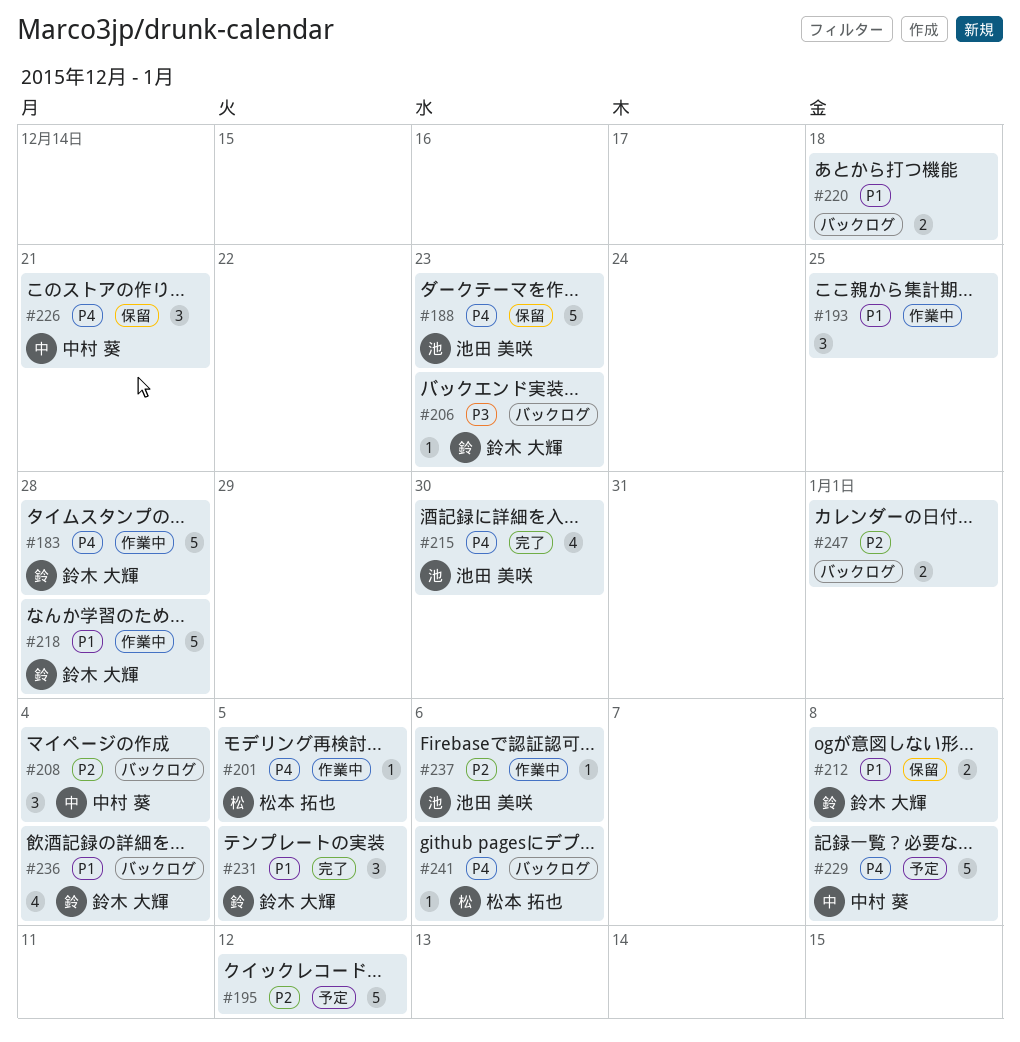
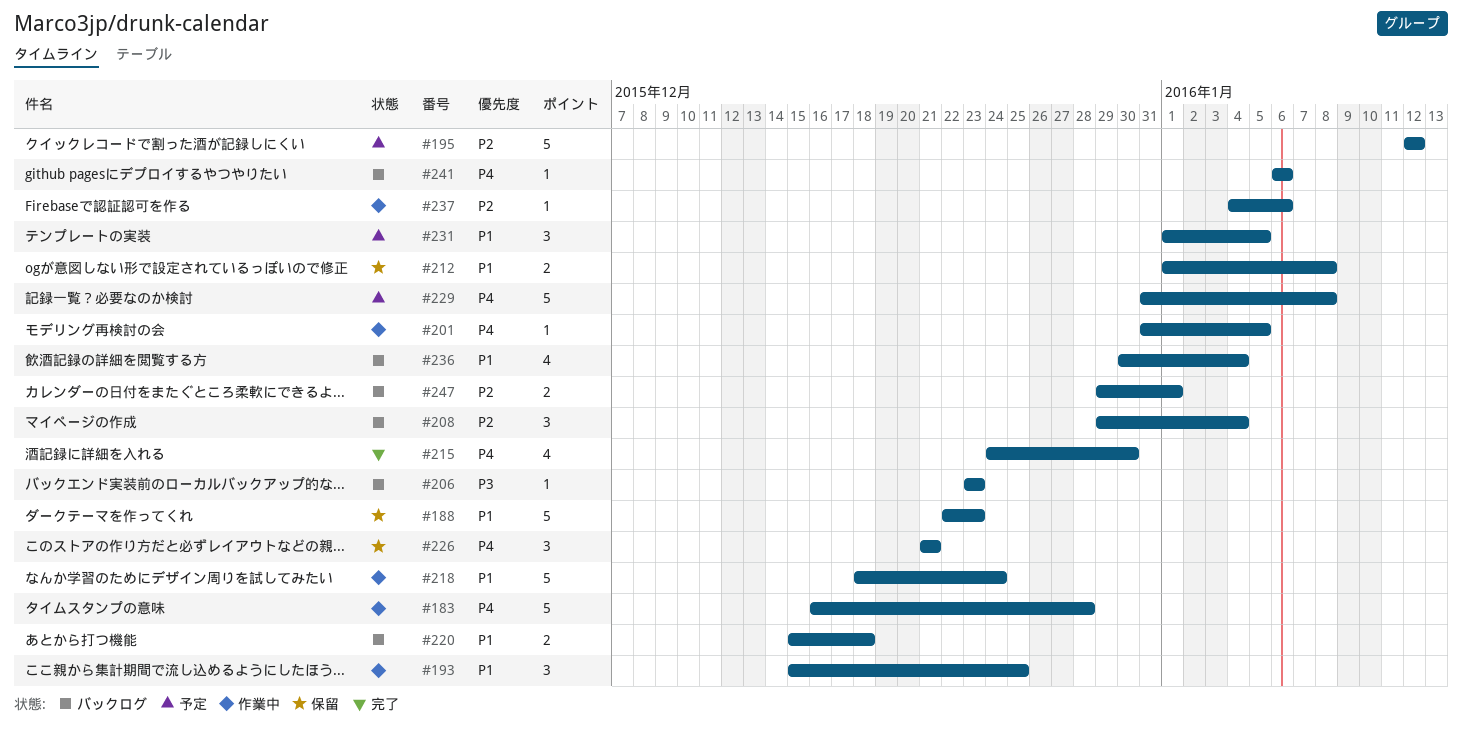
#188, priority: P4 -> P1
#218, due: Dec 28 -> Dec 24
#231, status: 完了 -> 予定

